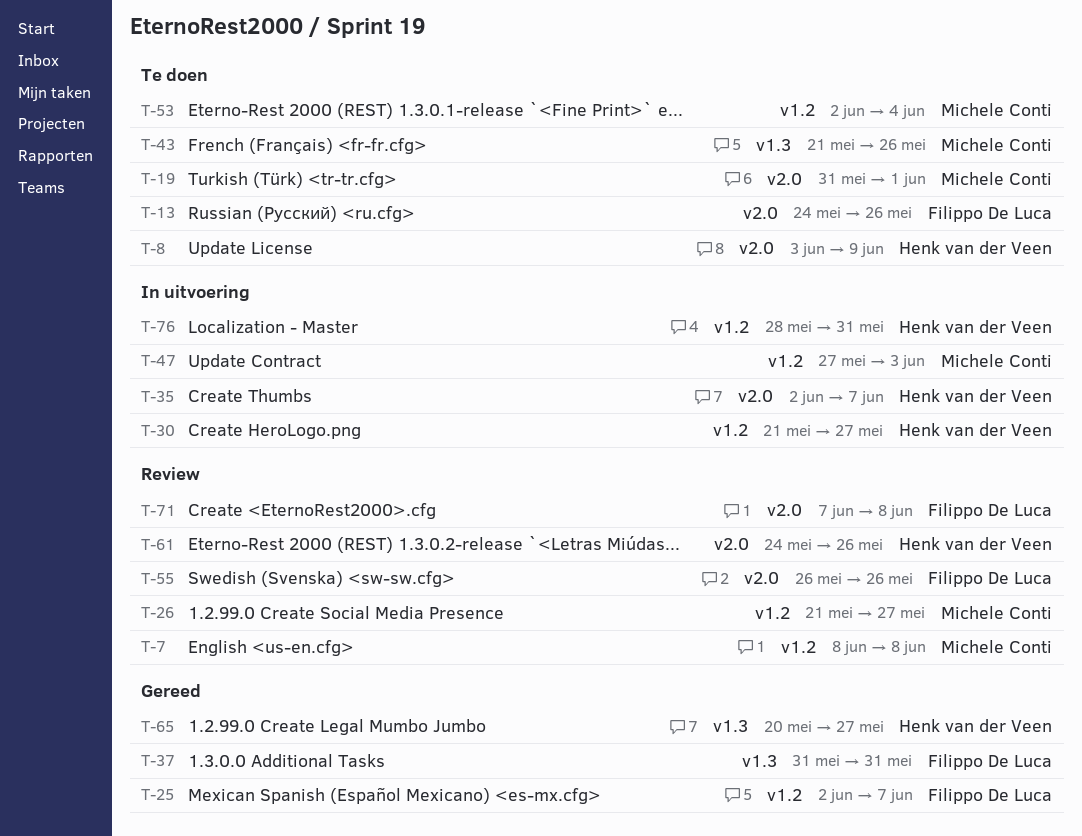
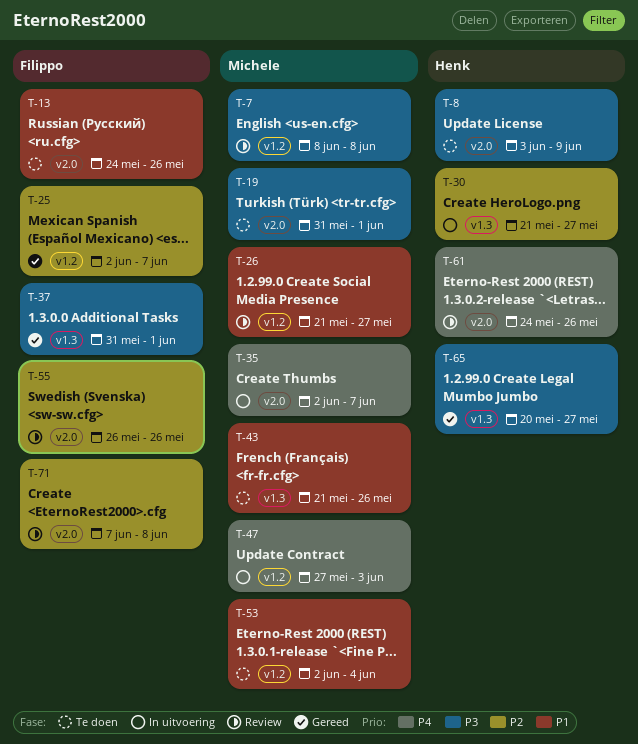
T-30, label: v1.2 -> v1.3
T-35, owner: Henk van der Veen -> Michele Conti
T-37, due: May 31 -> Jun 1
T-76: present -> none

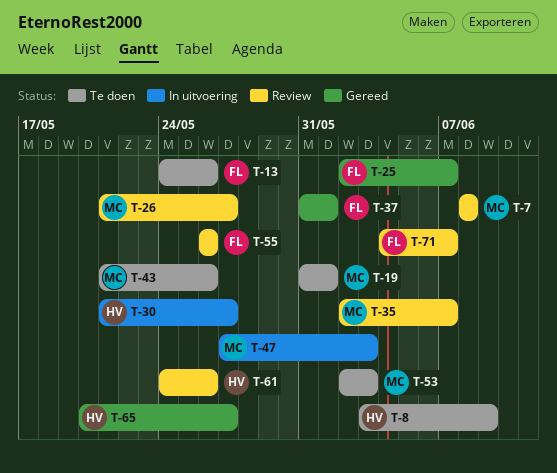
T-35, status: In uitvoering -> Review
T-53, due: Jun 4 -> Jun 3
T-71, start: Jun 7 -> Jun 4
T-71, due: Jun 8 -> Jun 7

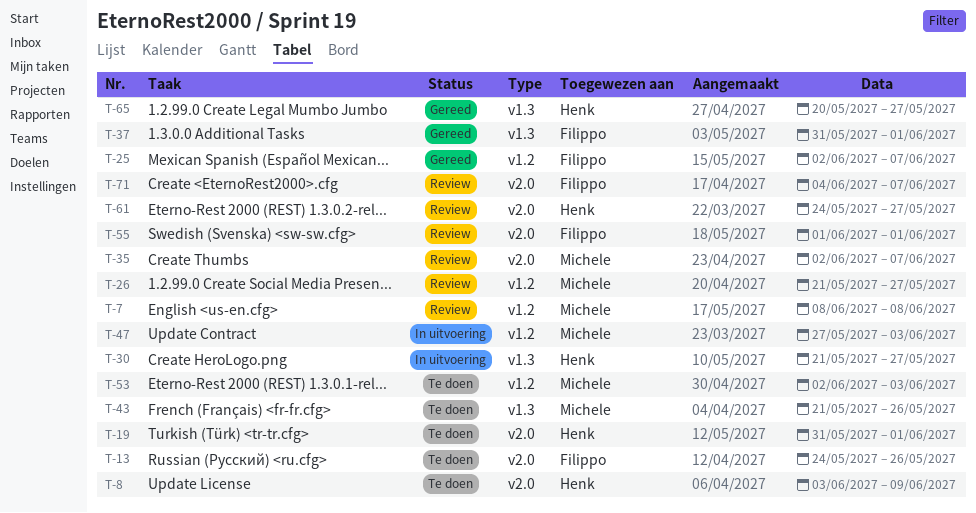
T-19, owner: Michele -> Henk
T-55, start: May 26 -> Jun 1
T-55, due: May 26 -> Jun 1
T-61, due: May 26 -> May 27

